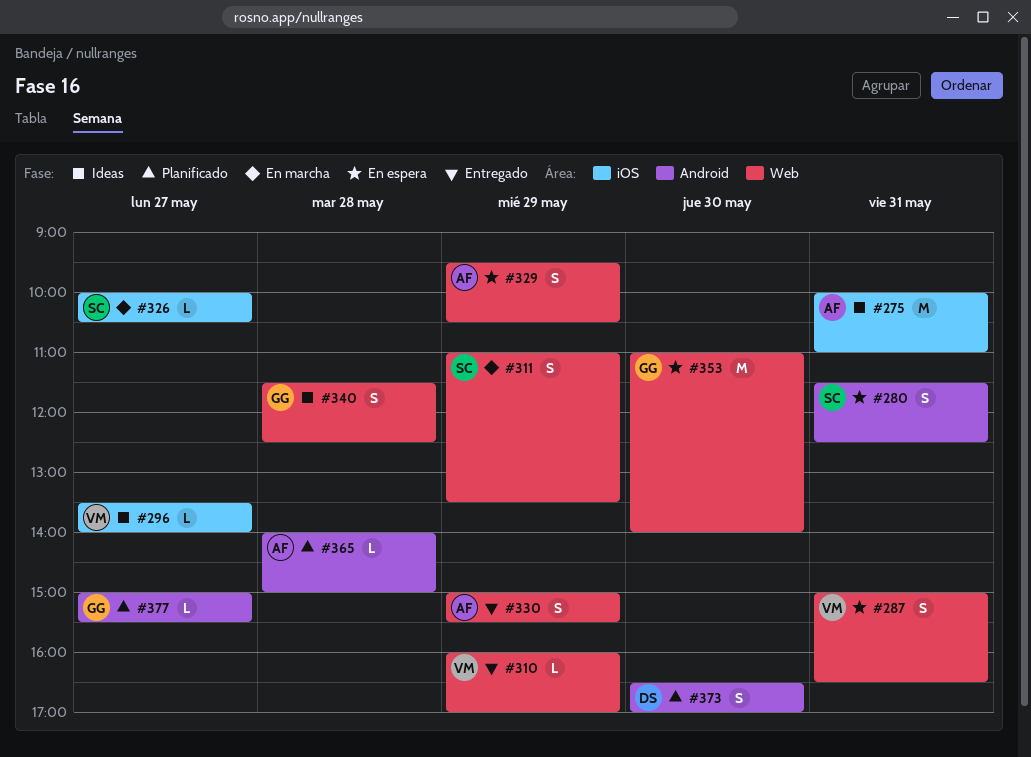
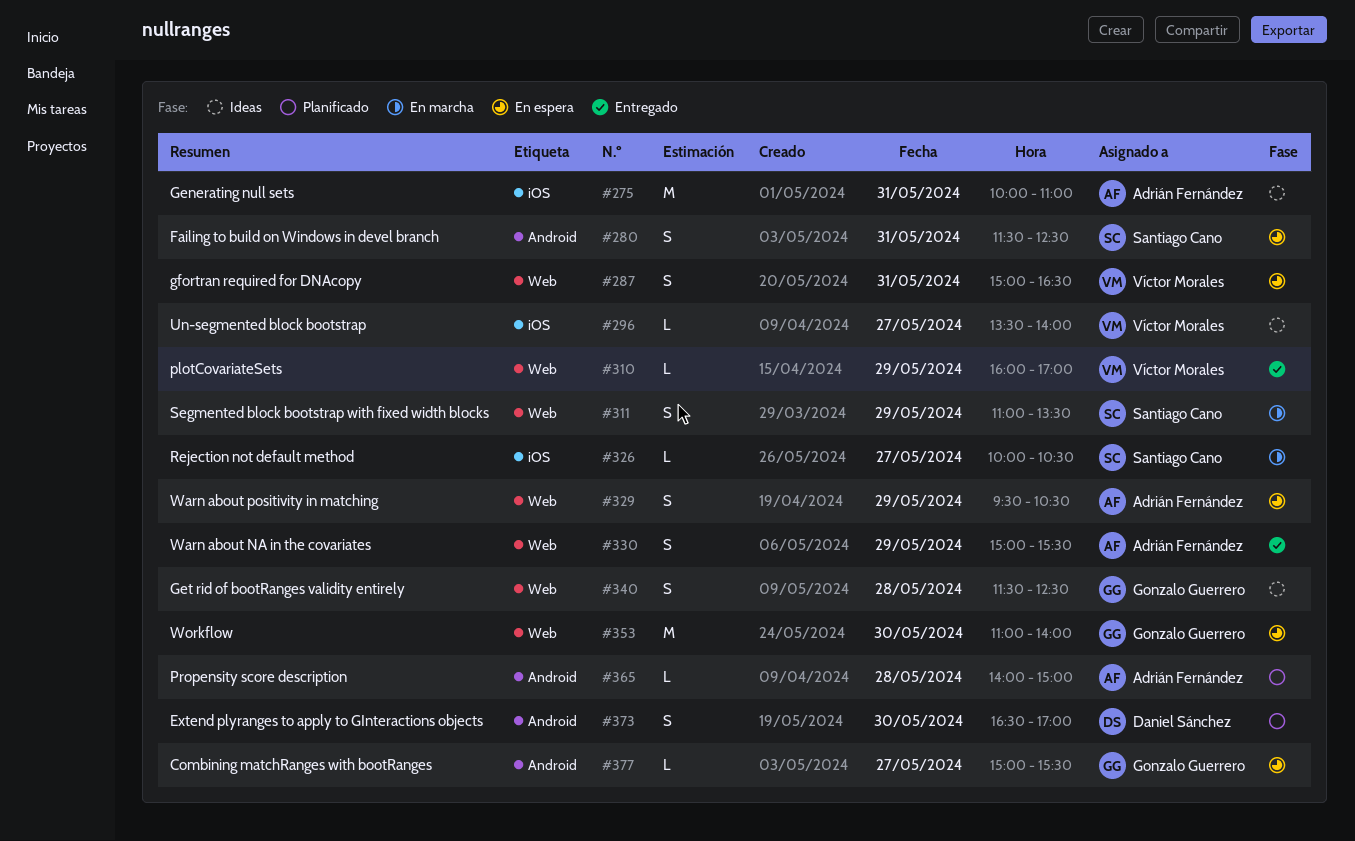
#377, status: Planificado -> En espera

